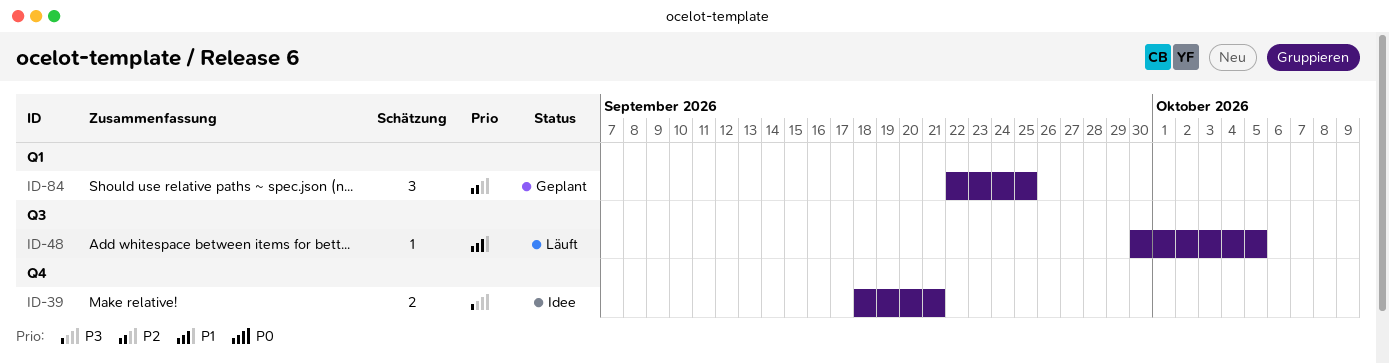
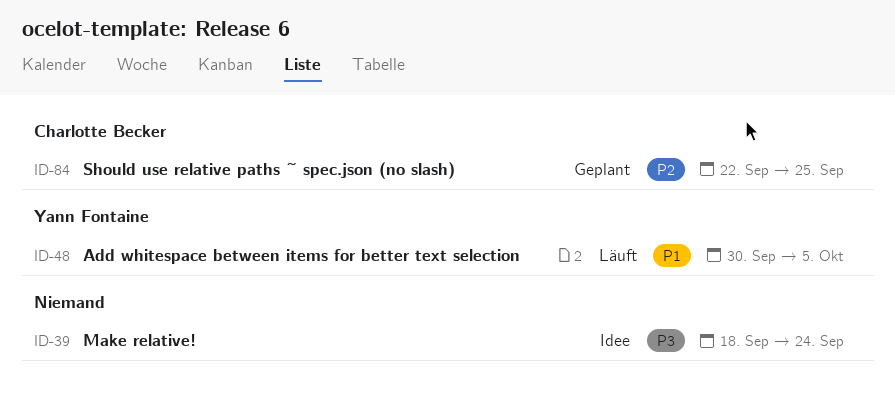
ID-39, due: Sep 21 -> Sep 24

